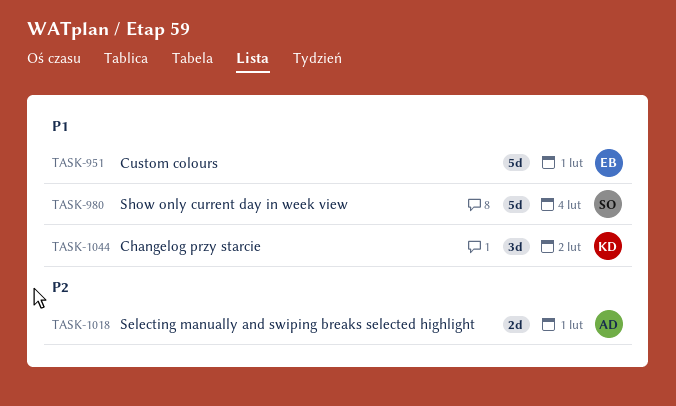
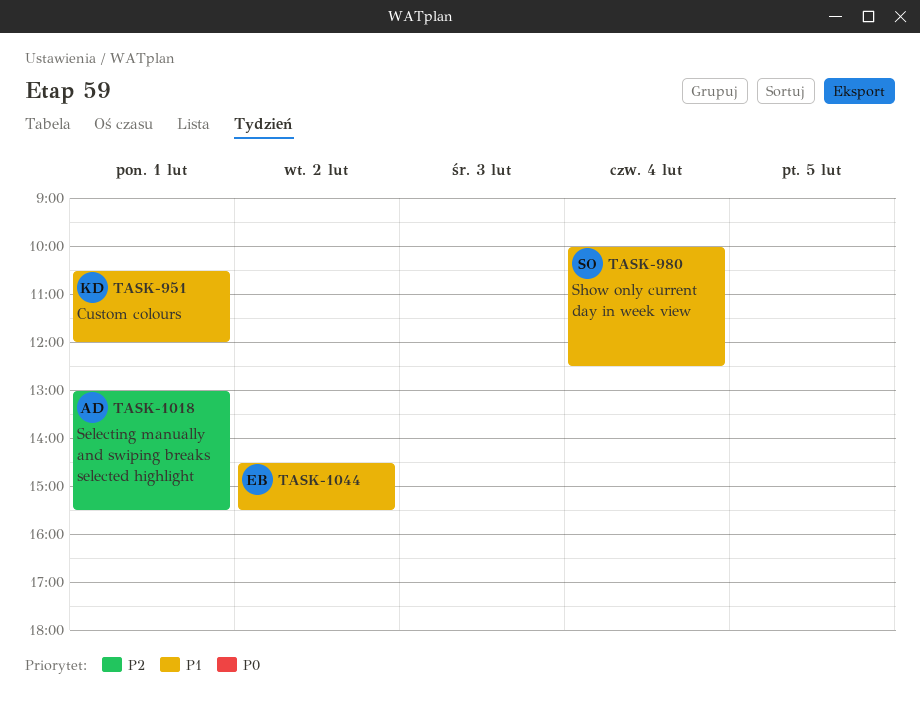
TASK-951, owner: EB -> KD
TASK-1044, owner: KD -> EB

